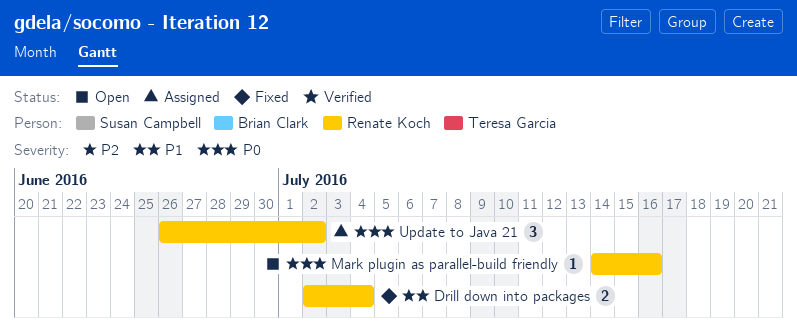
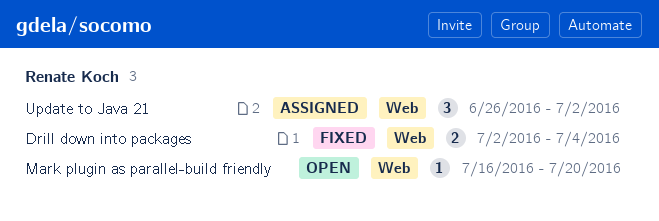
Mark plugin as parallel-build friendly, start: Jul 14 -> Jul 16
Mark plugin as parallel-build friendly, due: Jul 16 -> Jul 20

